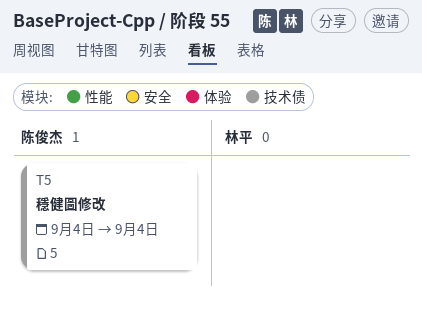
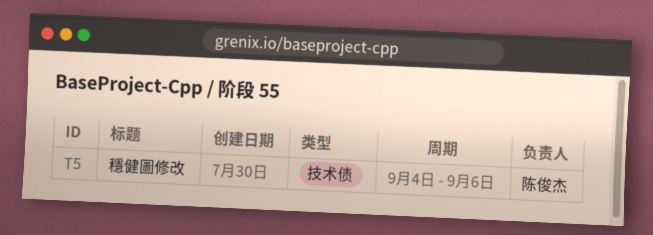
T5, due: Sep 4 -> Sep 6

